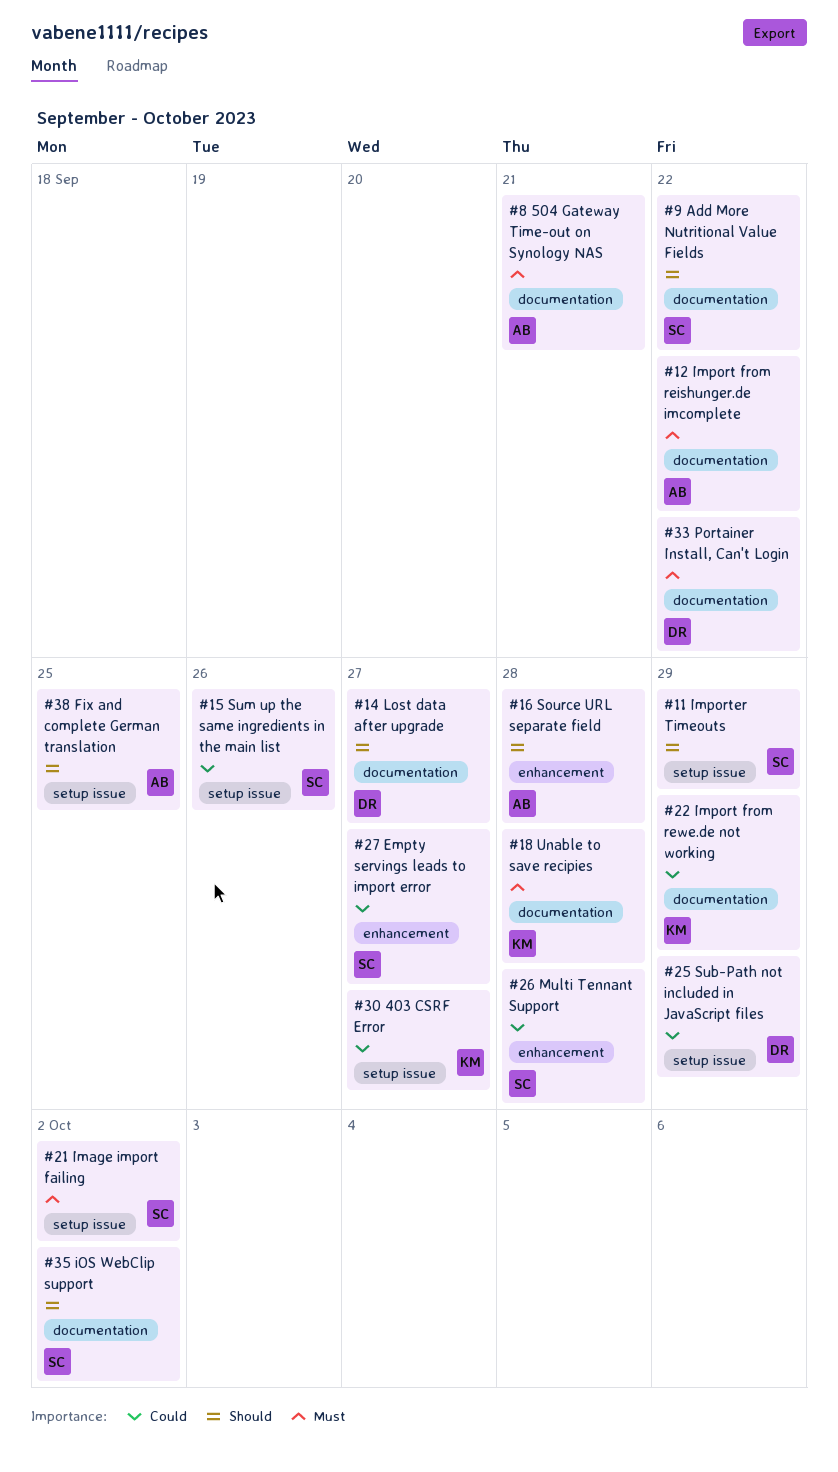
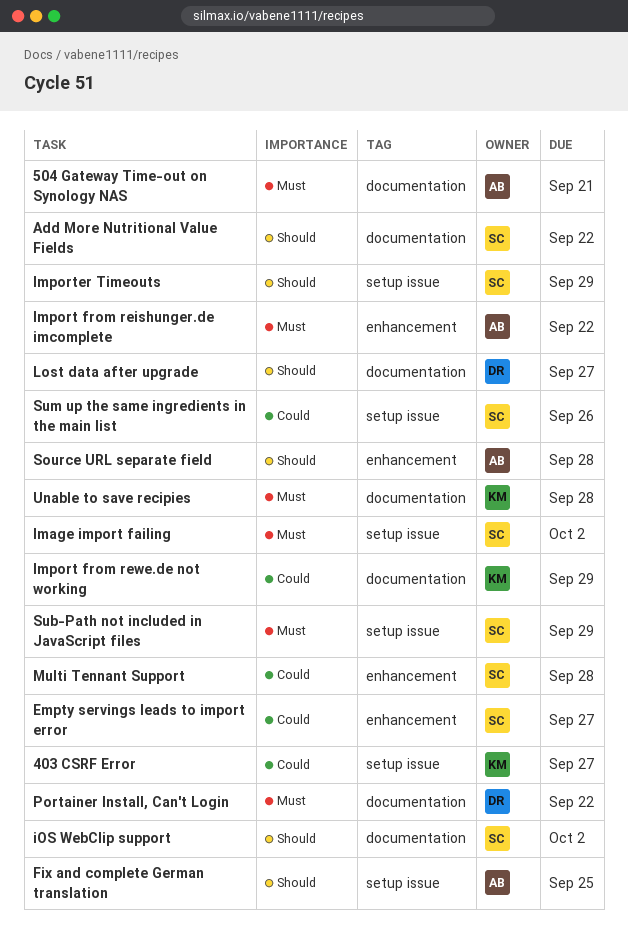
Import from reishunger.de imcomplete, label: documentation -> enhancement
Sub-Path not included in JavaScript files, owner: DR -> SC
Sub-Path not included in JavaScript files, priority: Could -> Must

